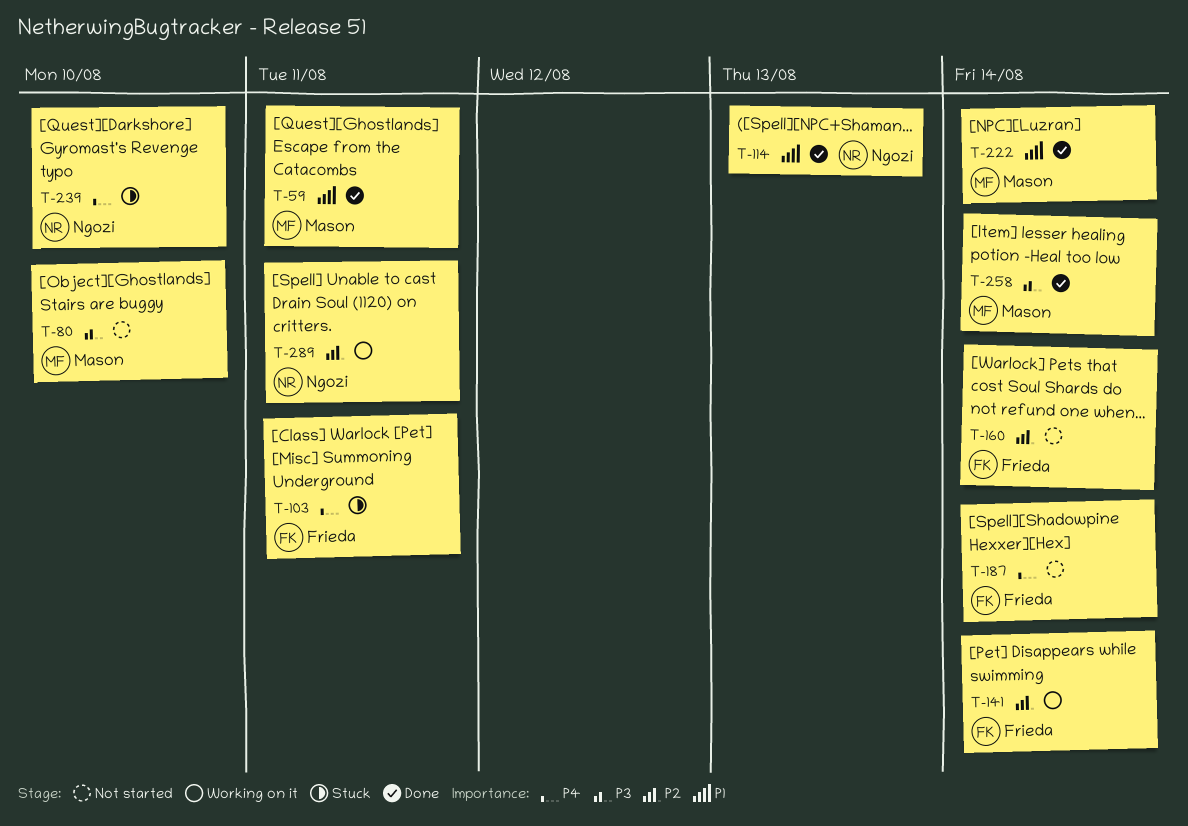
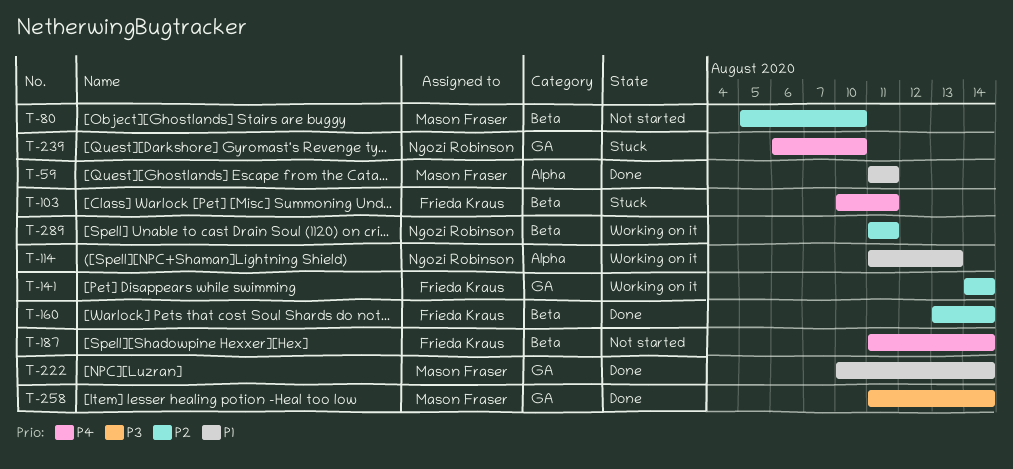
T-80, priority: P3 -> P2
T-114, status: Done -> Working on it
T-160, status: Not started -> Done

